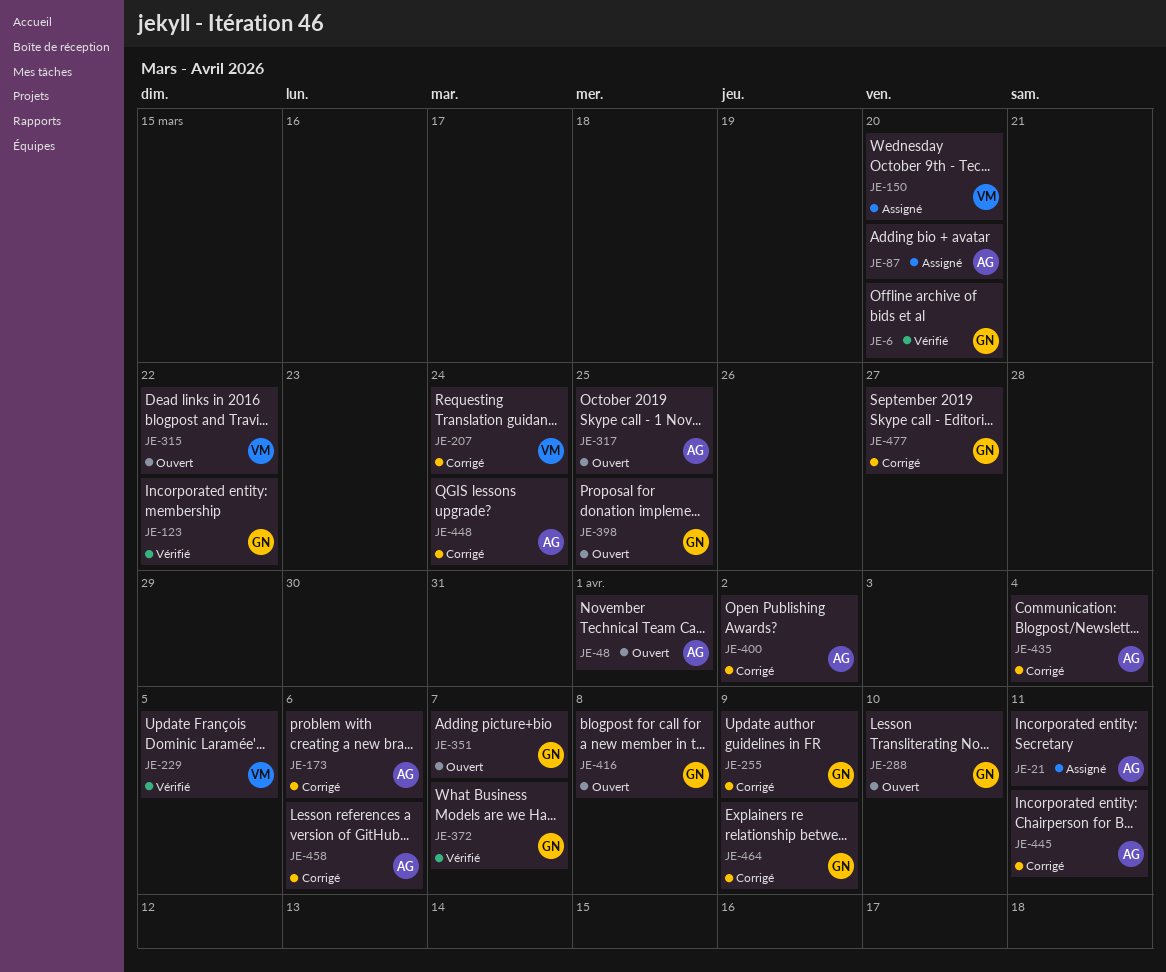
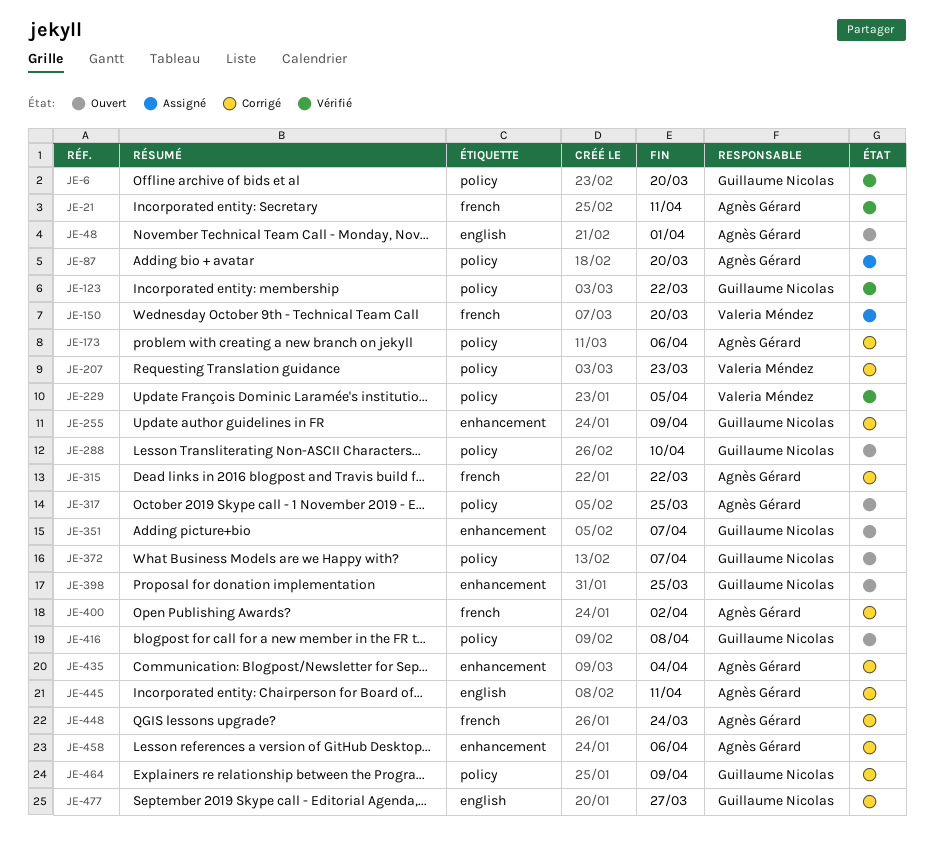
JE-21, status: Assigné -> Vérifié
JE-207, due: Mar 24 -> Mar 23
JE-315, status: Ouvert -> Corrigé
JE-315, owner: Valeria Méndez -> Agnès Gérard
JE-372, status: Vérifié -> Ouvert

